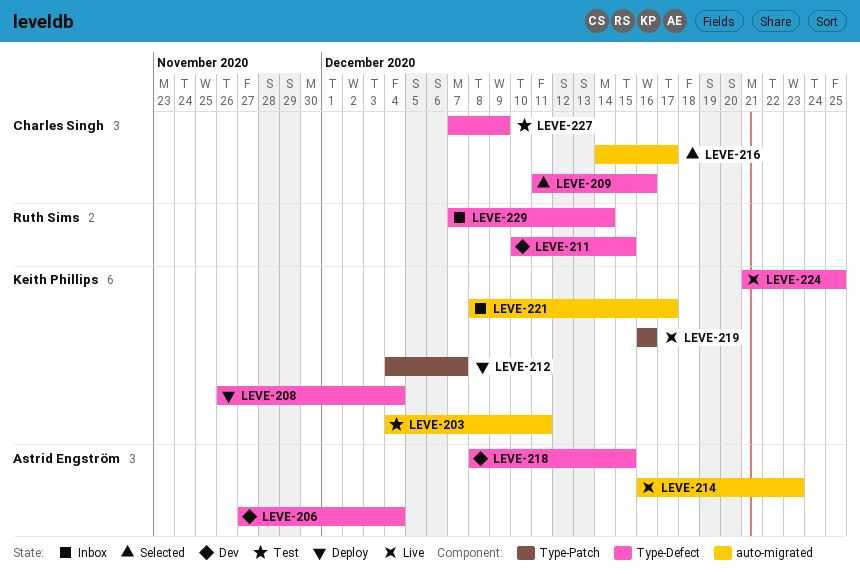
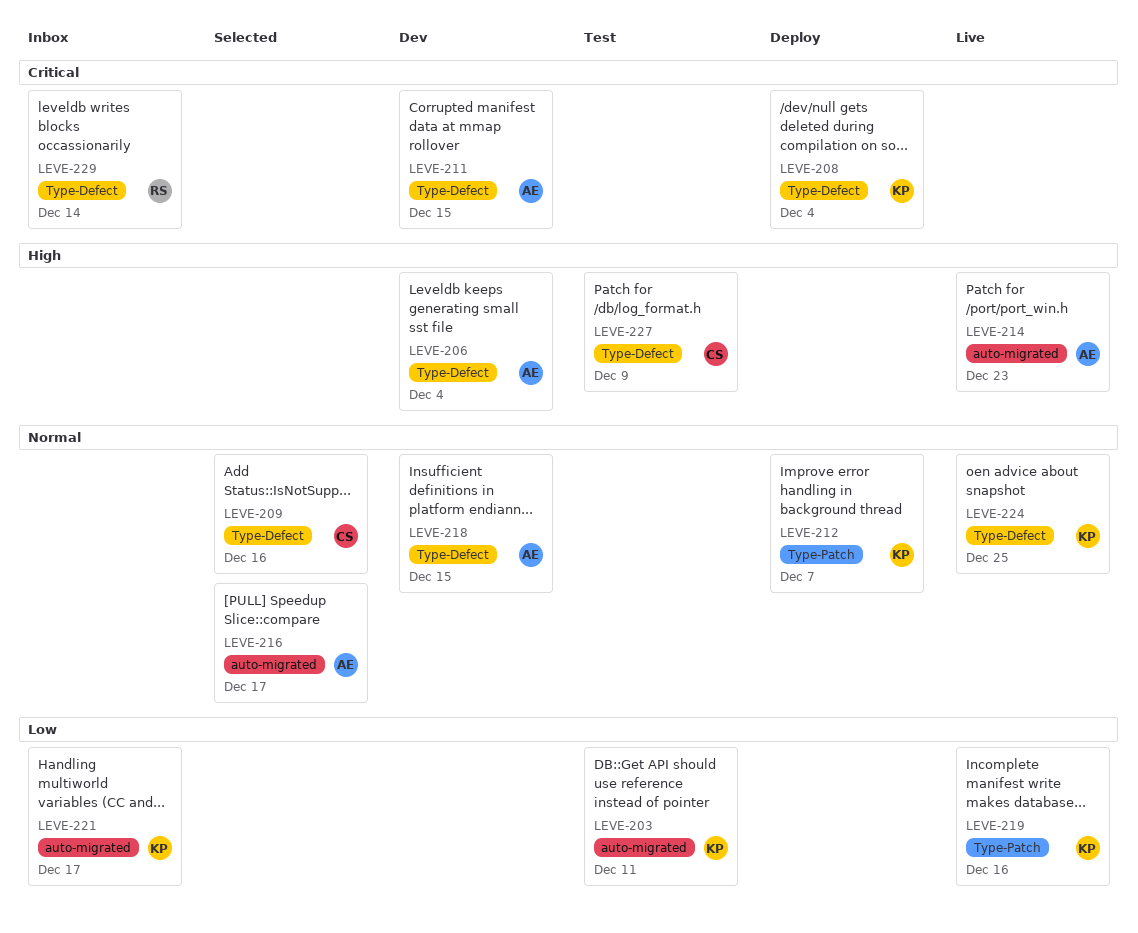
LEVE-211, owner: Ruth Sims -> Astrid Engström
LEVE-216, owner: Charles Singh -> Astrid Engström

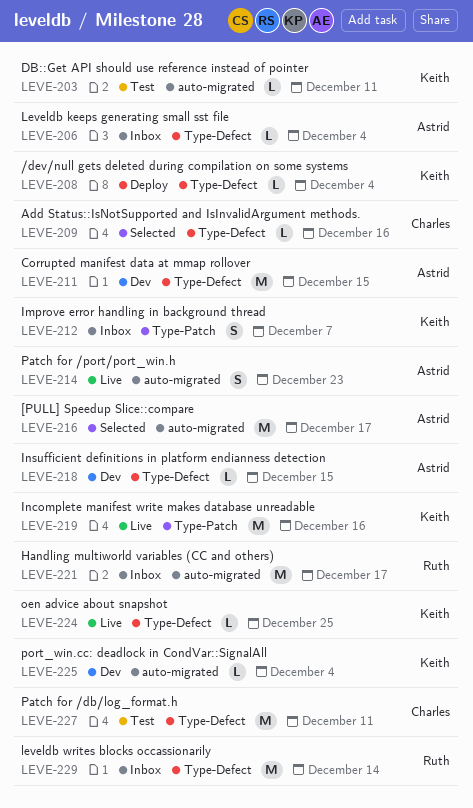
LEVE-206, status: Dev -> Inbox
LEVE-212, status: Deploy -> Inbox
LEVE-221, owner: Keith -> Ruth
LEVE-225: none -> present
LEVE-227, due: Dec 9 -> Dec 11

